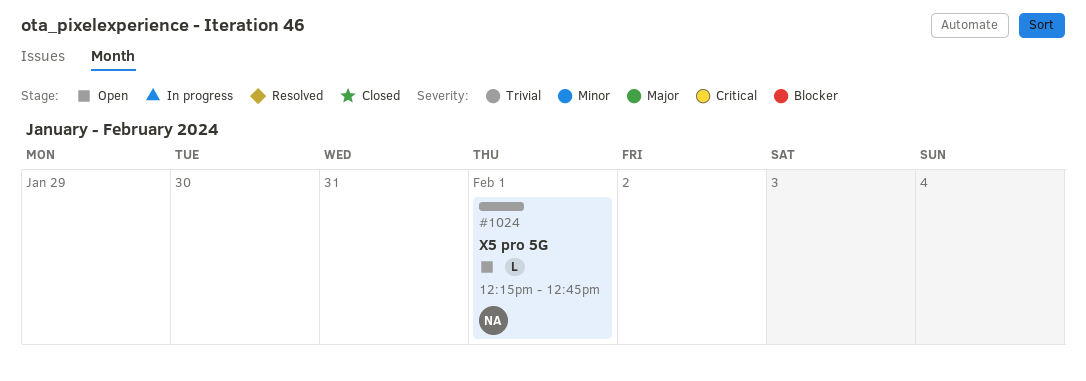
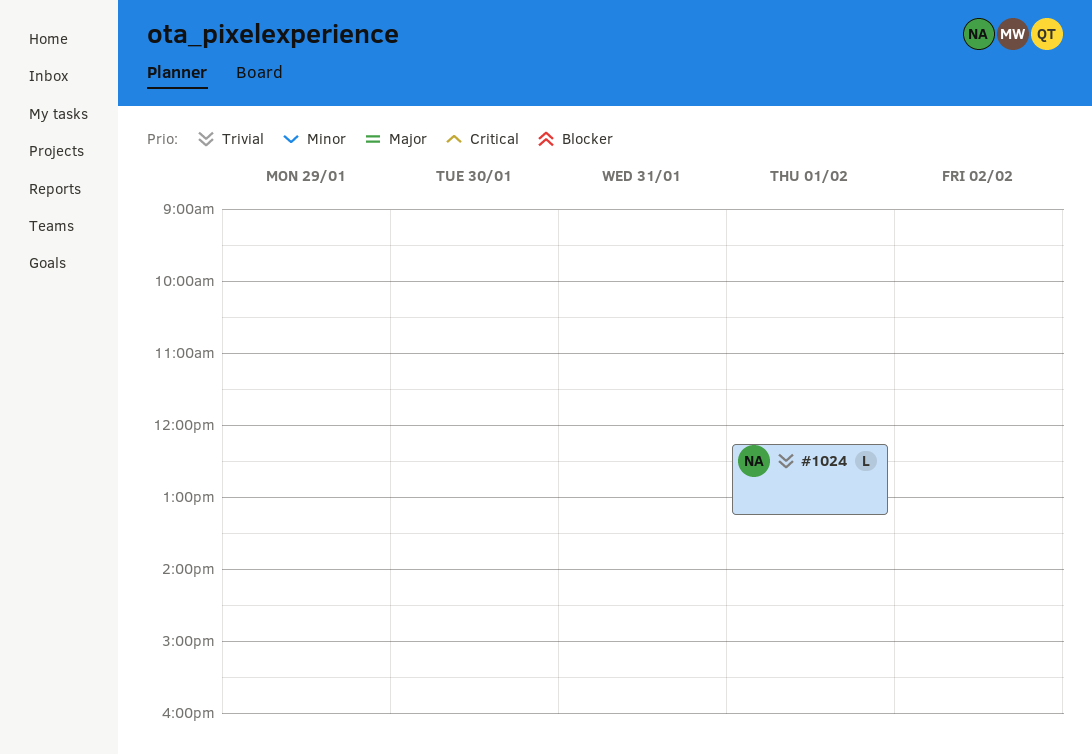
#1024, ends: 12:45 -> 13:15

